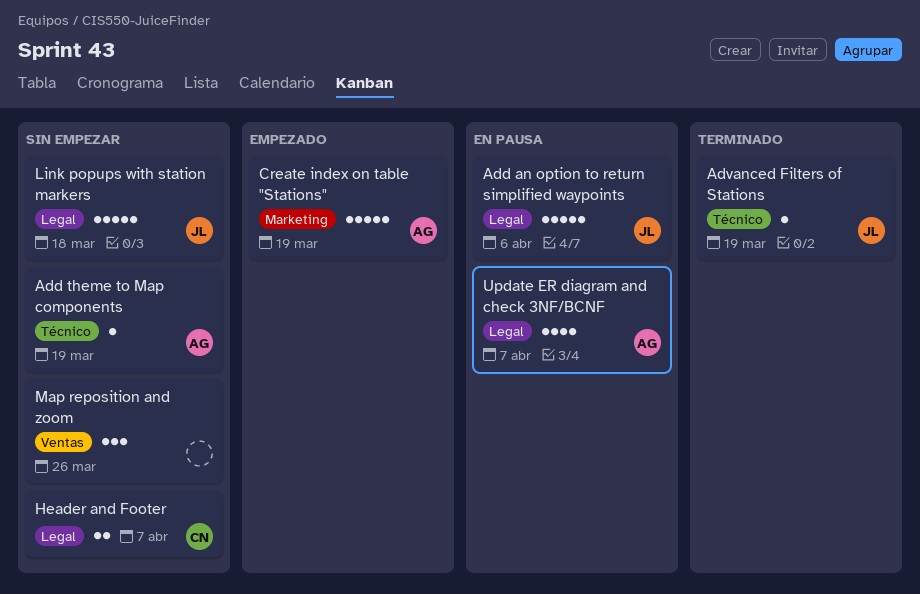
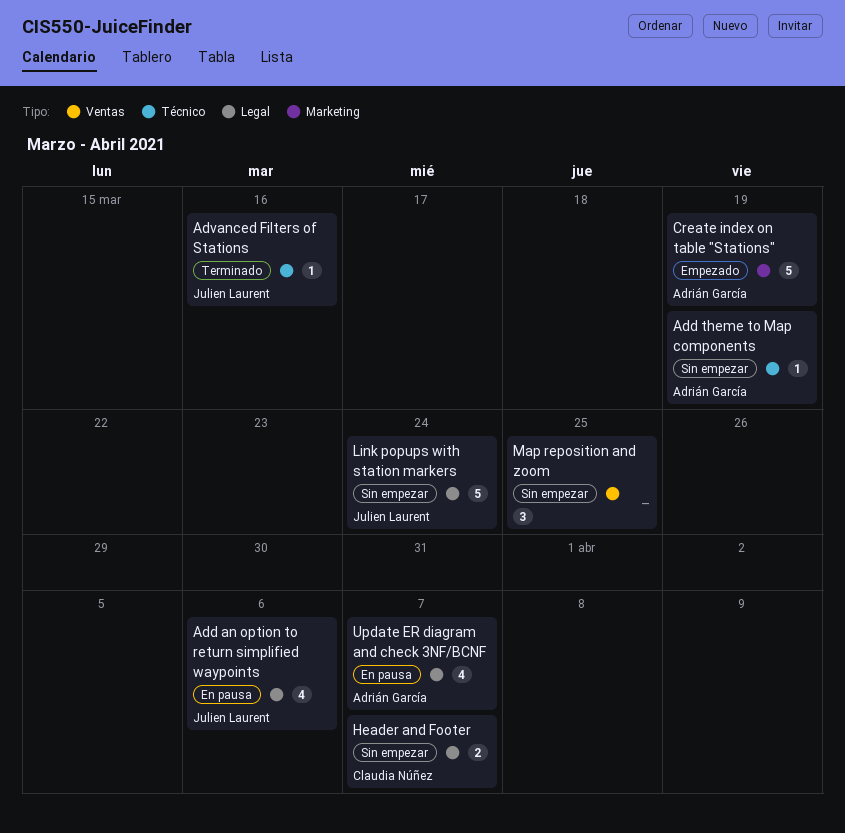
Add an option to return simplified waypoints, estimate: 5 -> 4
Advanced Filters of Stations, due: Mar 19 -> Mar 16
Link popups with station markers, due: Mar 18 -> Mar 24
Map reposition and zoom, due: Mar 26 -> Mar 25

